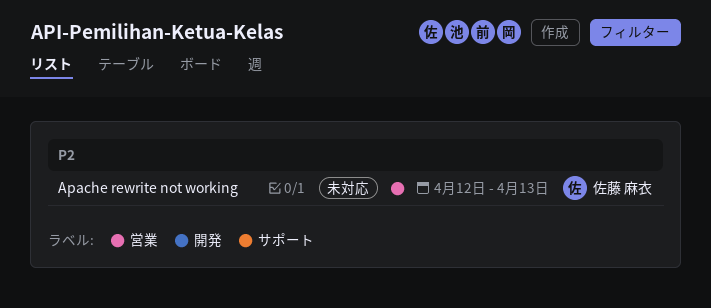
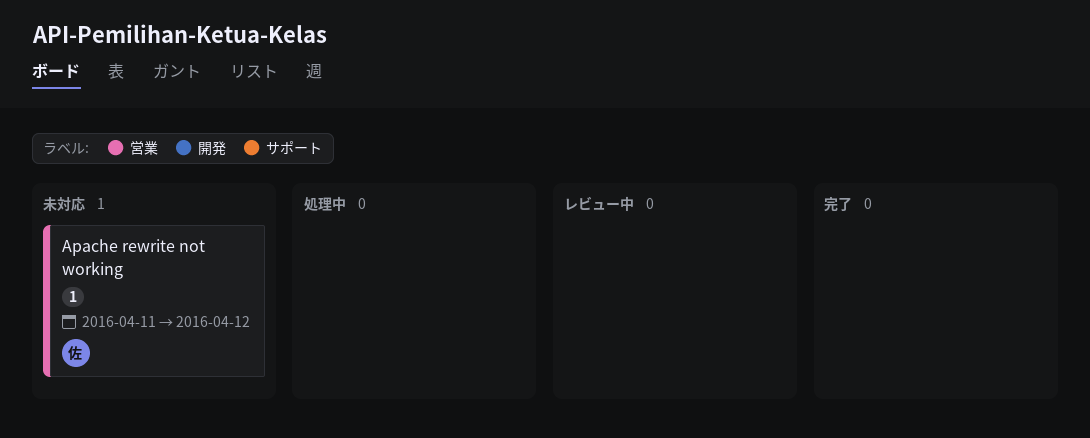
Apache rewrite not working, start: Apr 12 -> Apr 11
Apache rewrite not working, due: Apr 13 -> Apr 12

